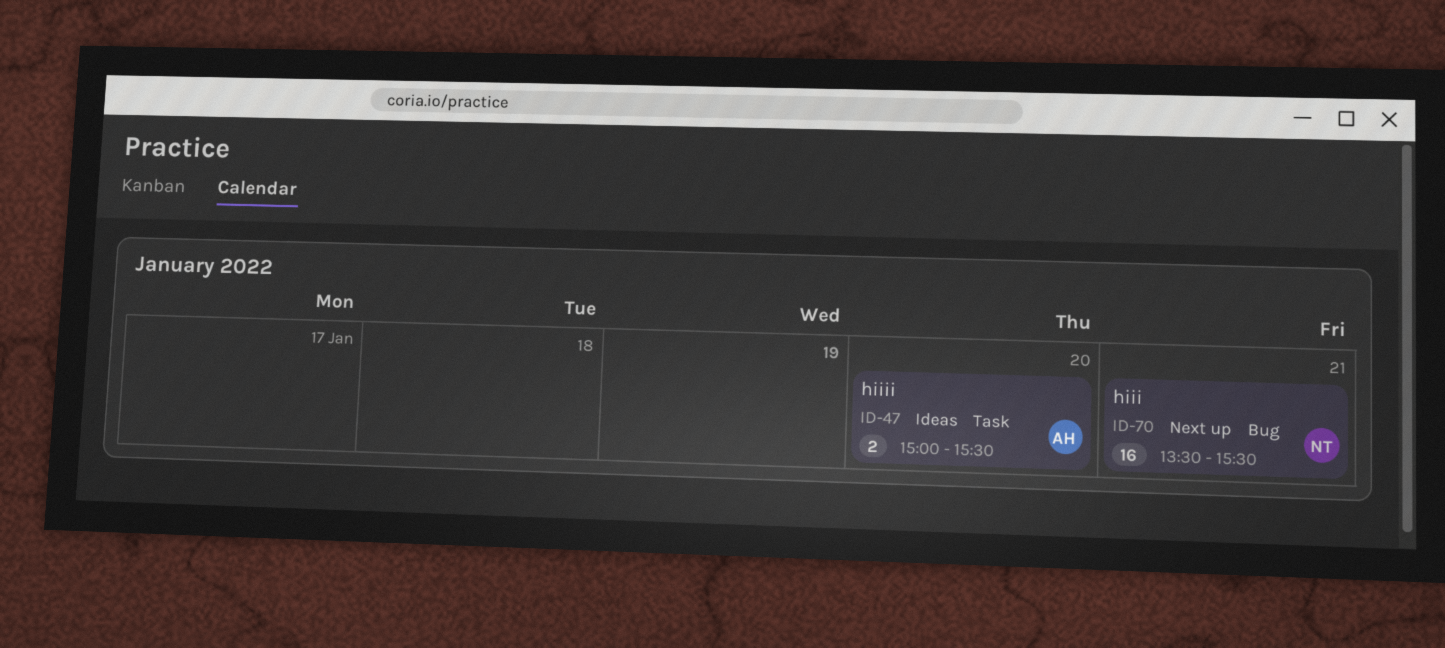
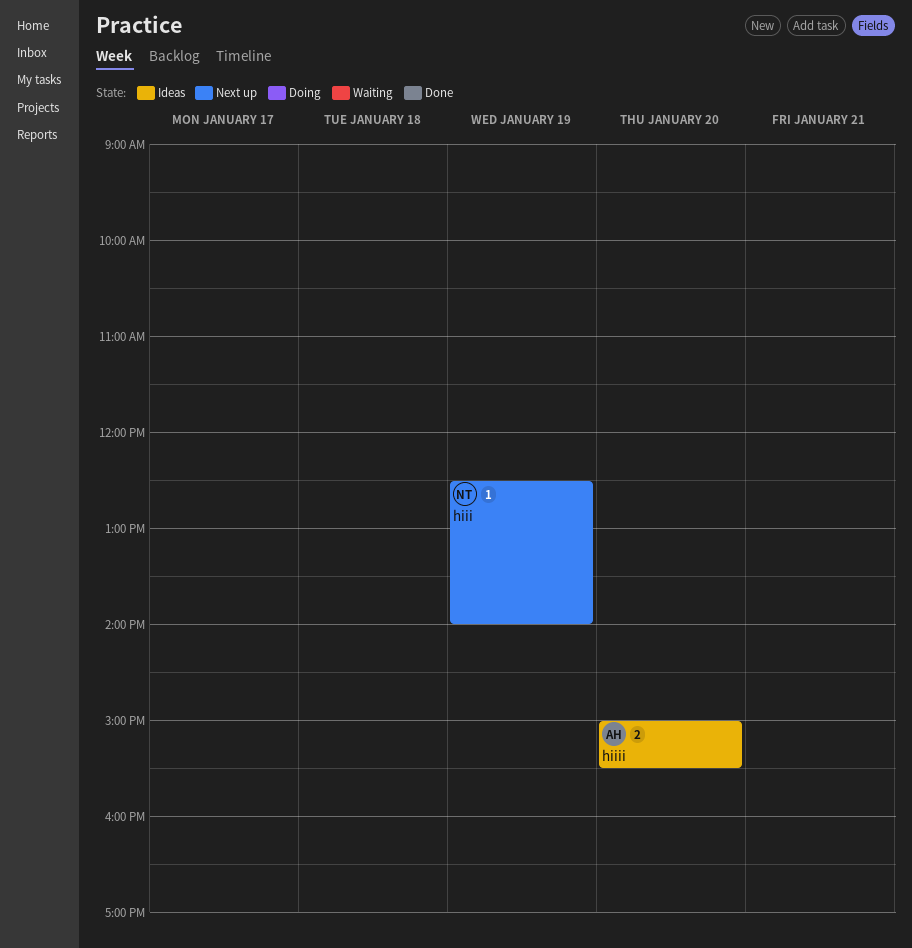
hiii, estimate: 16 -> 1
hiii, day: Jan 21 -> Jan 19
hiii, begins: 13:30 -> 12:30
hiii, ends: 15:30 -> 14:00

